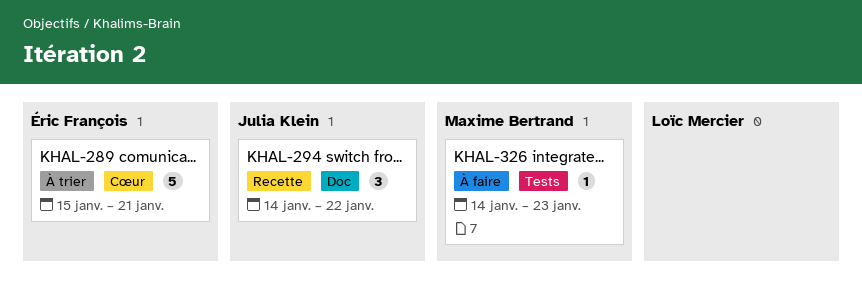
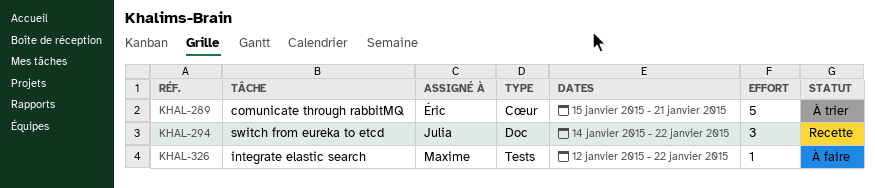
KHAL-326, start: Jan 14 -> Jan 12
KHAL-326, due: Jan 23 -> Jan 22

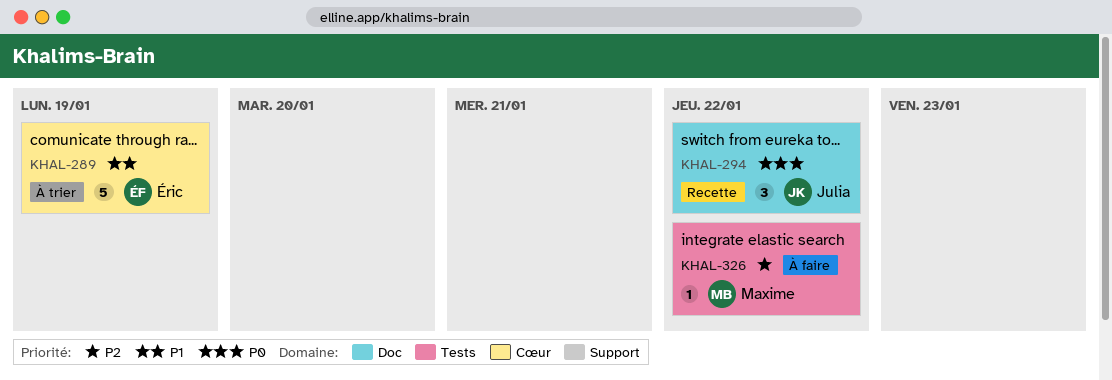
KHAL-289, due: Jan 21 -> Jan 19

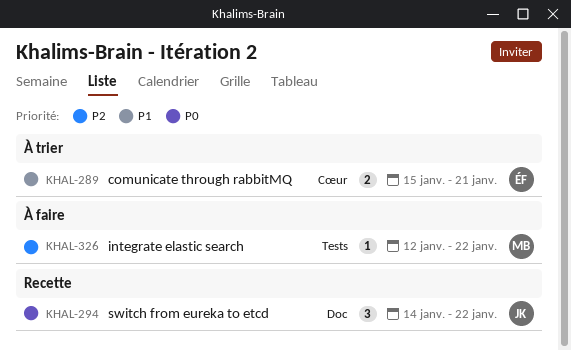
KHAL-289, estimate: 5 -> 2
KHAL-289, due: Jan 19 -> Jan 21

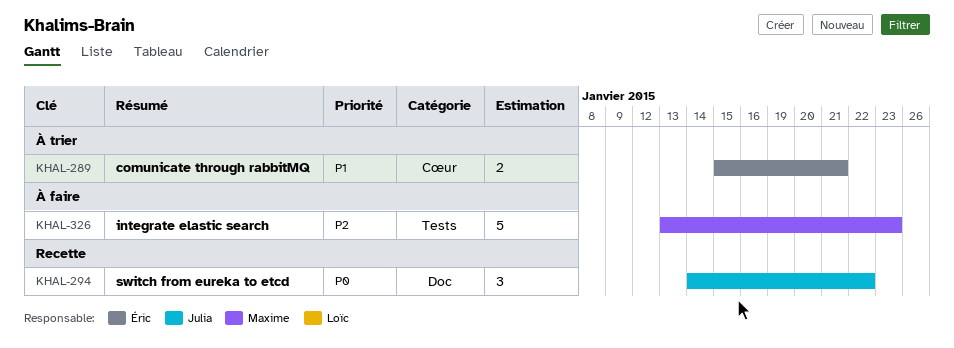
KHAL-326, estimate: 1 -> 5
KHAL-326, start: Jan 12 -> Jan 13
KHAL-326, due: Jan 22 -> Jan 23

